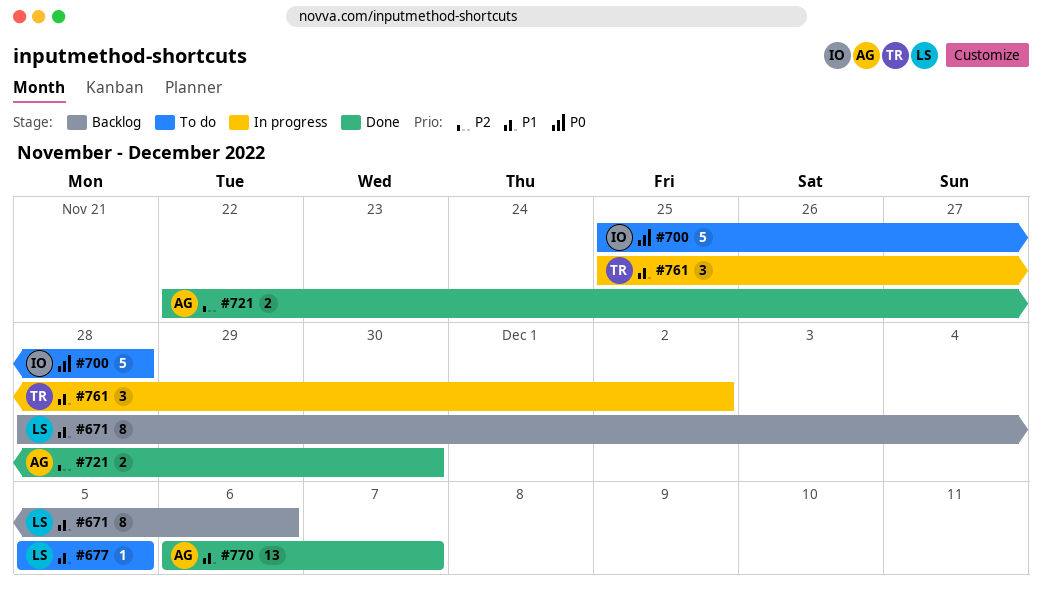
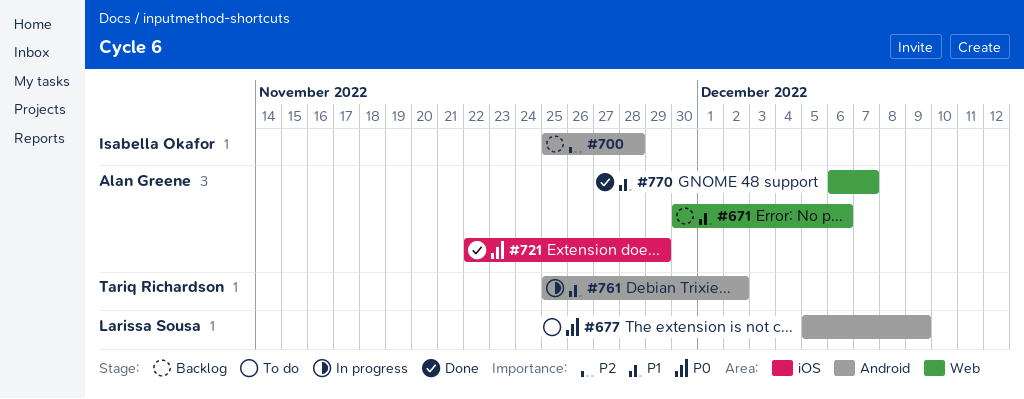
#671, owner: Larissa Sousa -> Alan Greene
#671, start: Nov 28 -> Nov 30
#677, priority: P1 -> P0
#677, due: Dec 5 -> Dec 9
#700, status: To do -> Backlog
#700, priority: P0 -> P2
#721, priority: P2 -> P0
#721, due: Nov 30 -> Nov 29

